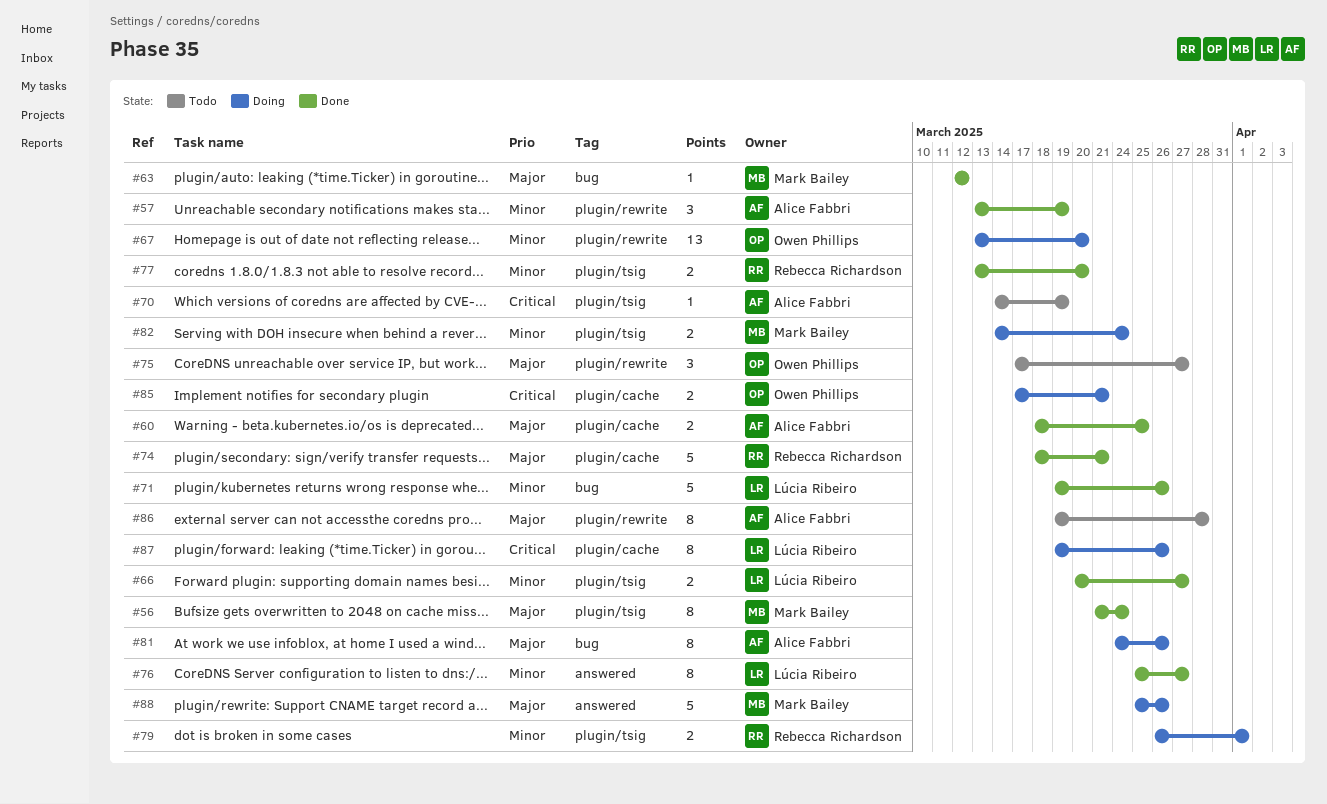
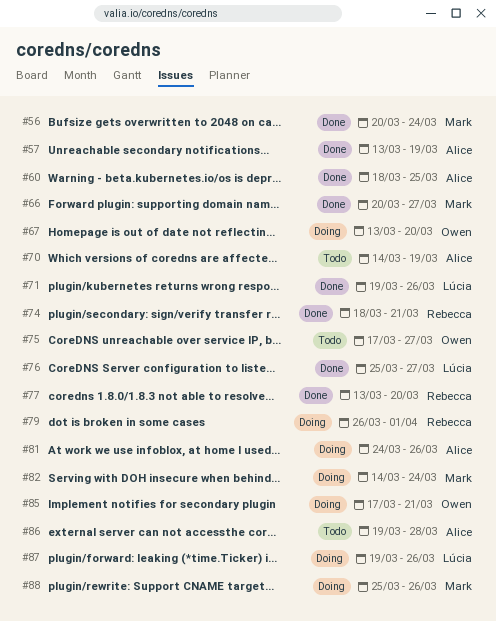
#56, start: Mar 21 -> Mar 20
#63: present -> none
#66, owner: Lúcia Ribeiro -> Mark Bailey

